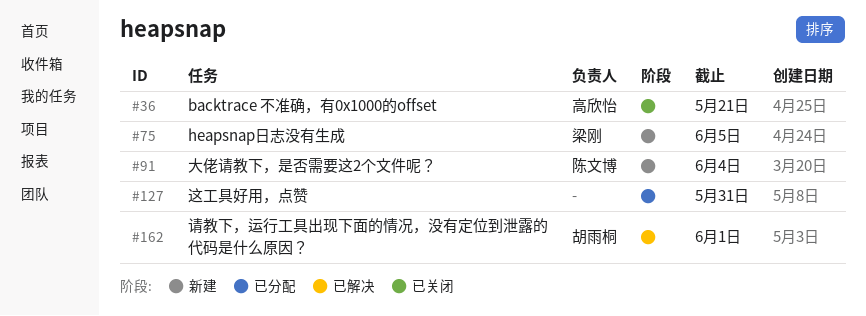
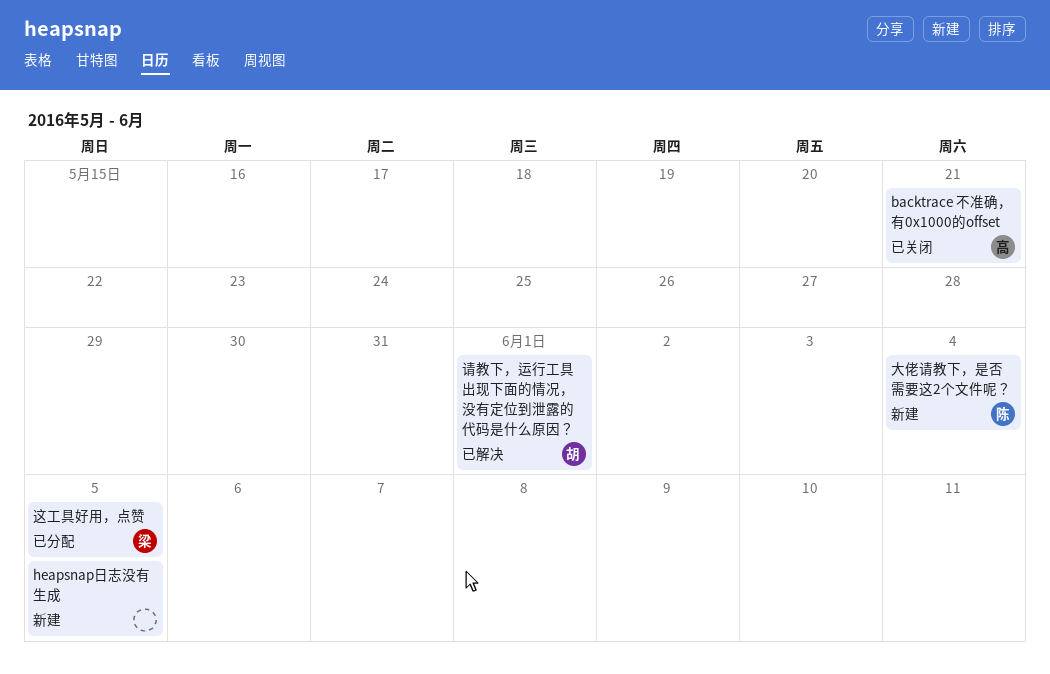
heapsnap日志没有生成, owner: 梁刚 -> none
这工具好用，点赞, owner: none -> 梁刚
这工具好用，点赞, due: May 31 -> Jun 5

